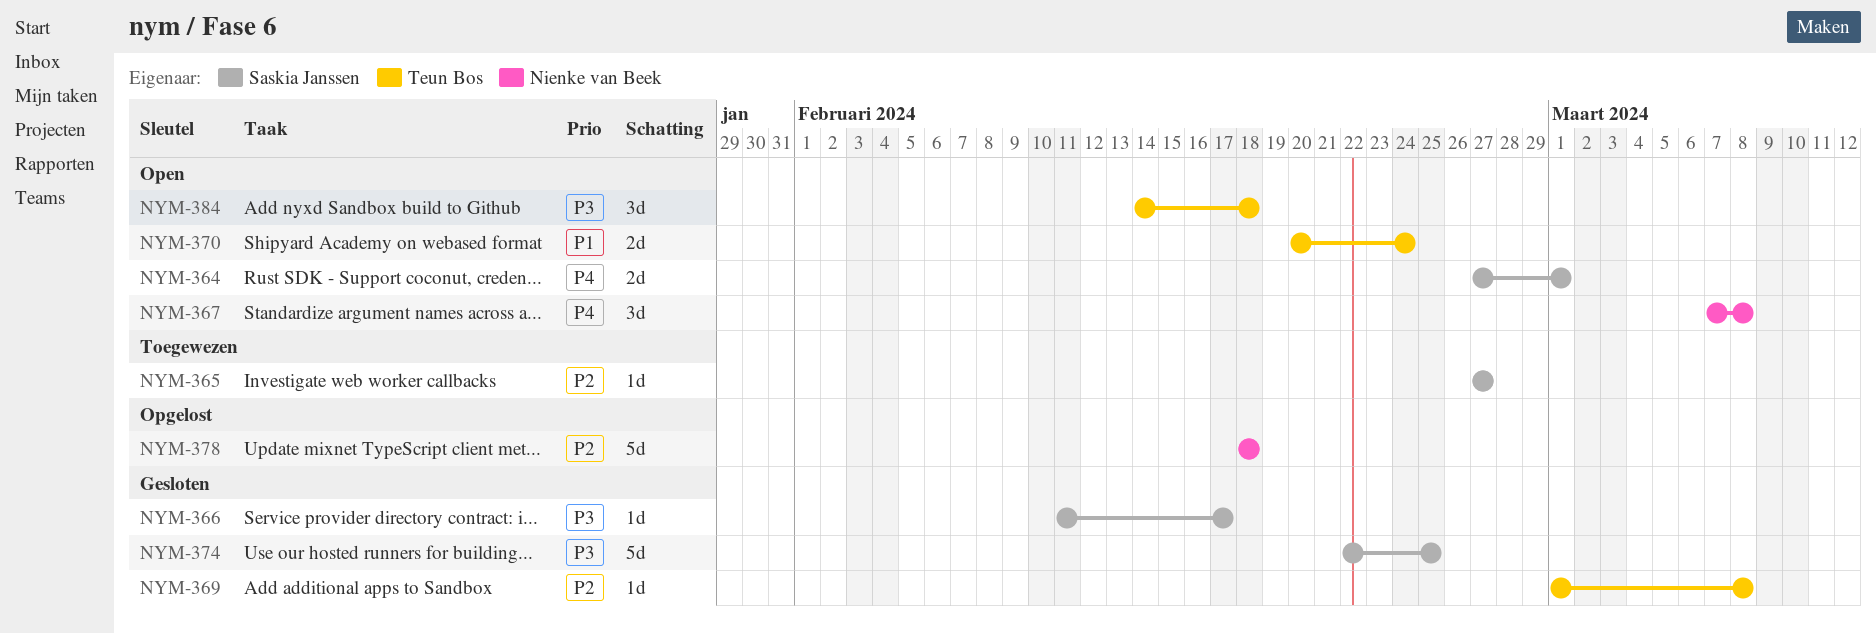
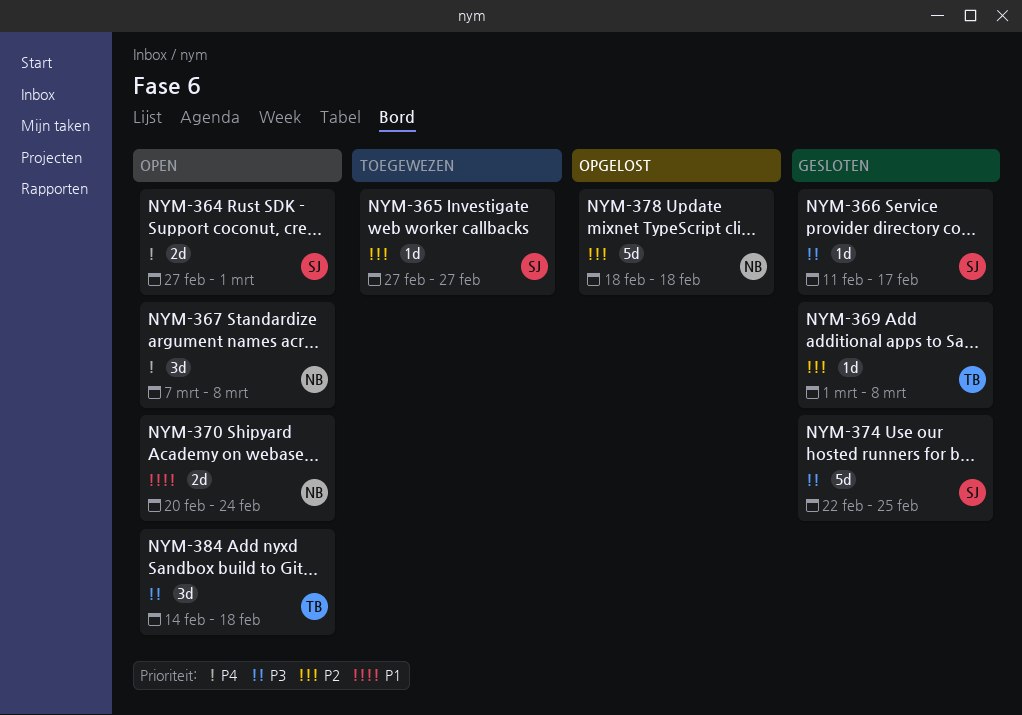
NYM-370, owner: Teun Bos -> Nienke van Beek

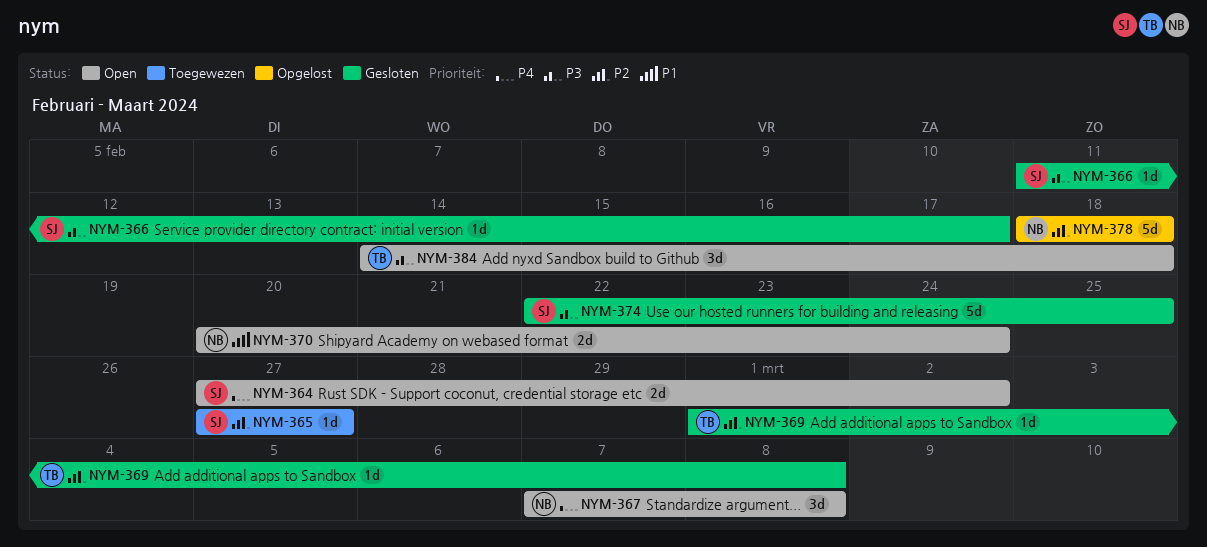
NYM-364, due: Mar 1 -> Mar 2

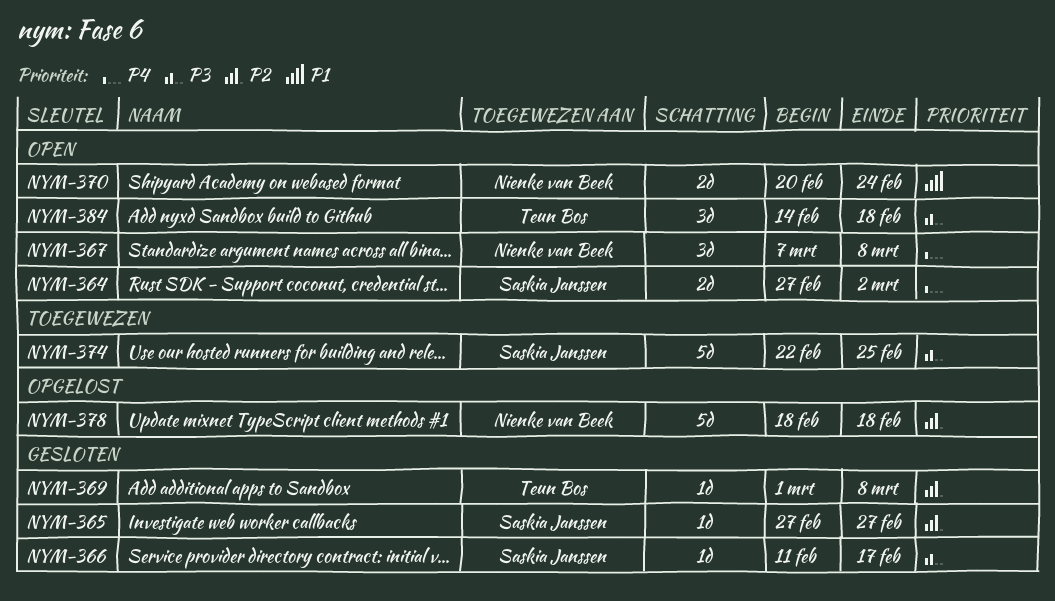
NYM-365, status: Toegewezen -> Gesloten
NYM-374, status: Gesloten -> Toegewezen

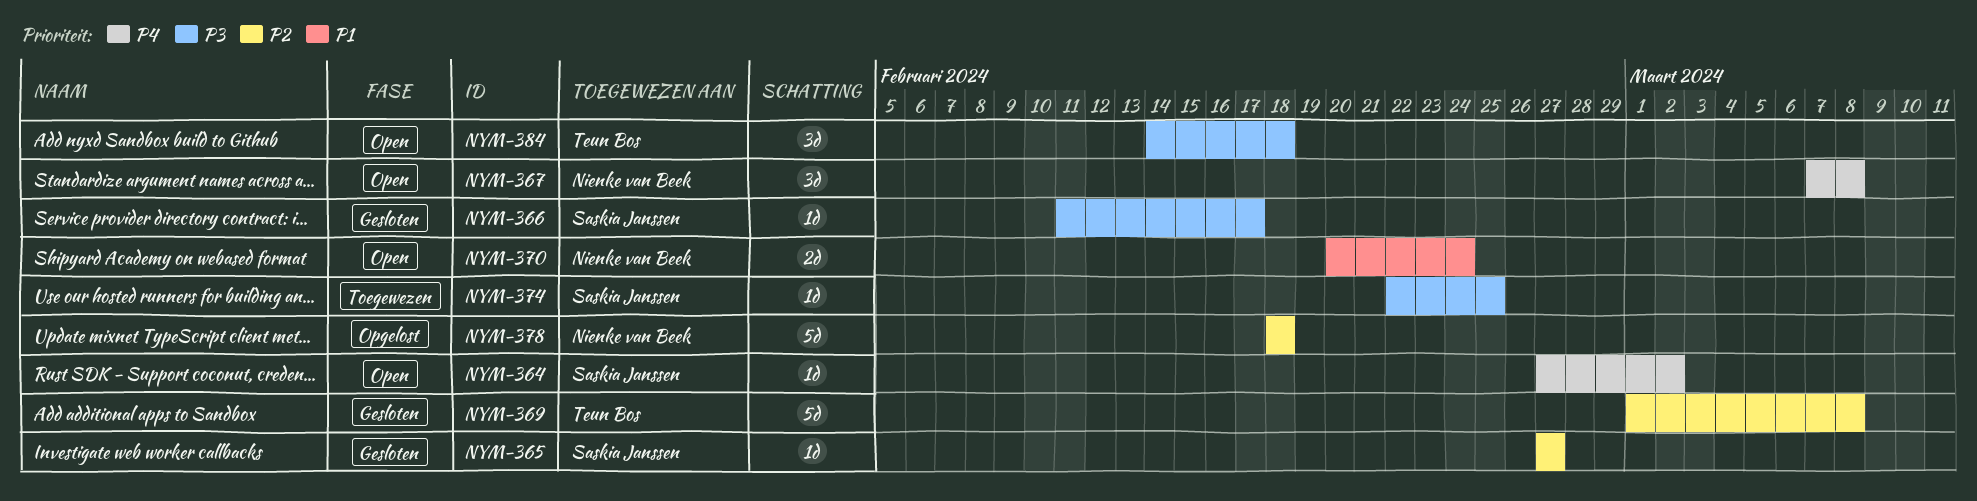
NYM-364, estimate: 2d -> 1d
NYM-369, estimate: 1d -> 5d
NYM-374, estimate: 5d -> 1d

